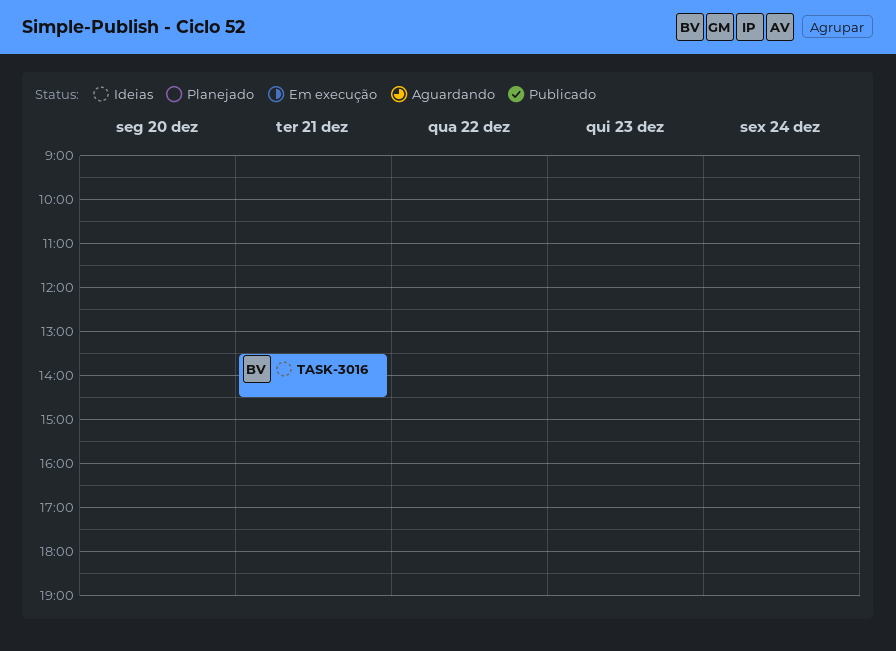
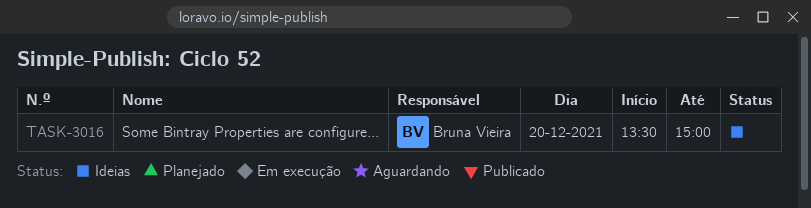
TASK-3016, day: Dec 21 -> Dec 20
TASK-3016, ends: 14:30 -> 15:00

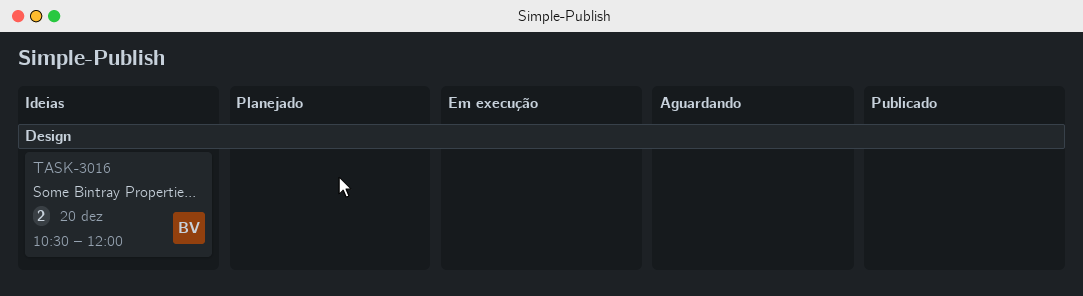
TASK-3016, begins: 13:30 -> 10:30
TASK-3016, ends: 15:00 -> 12:00

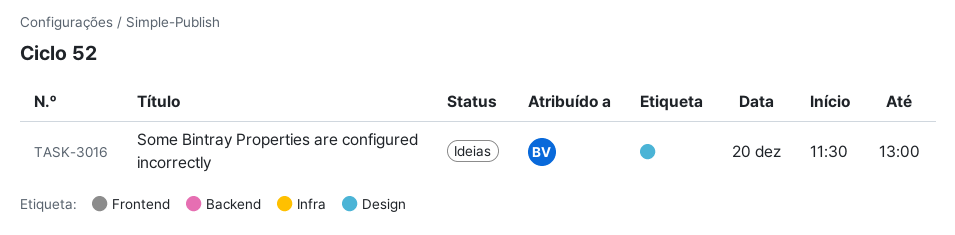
TASK-3016, begins: 10:30 -> 11:30
TASK-3016, ends: 12:00 -> 13:00

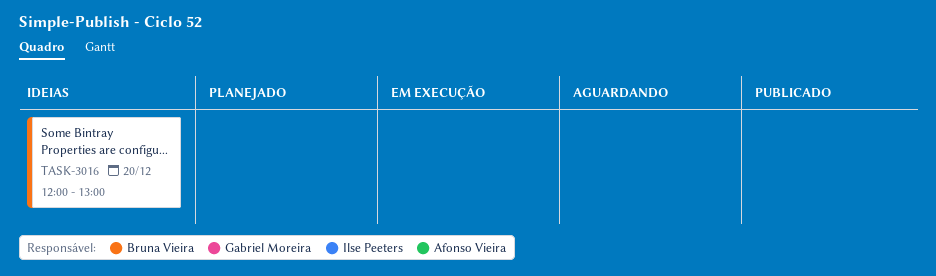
TASK-3016, begins: 11:30 -> 12:00

